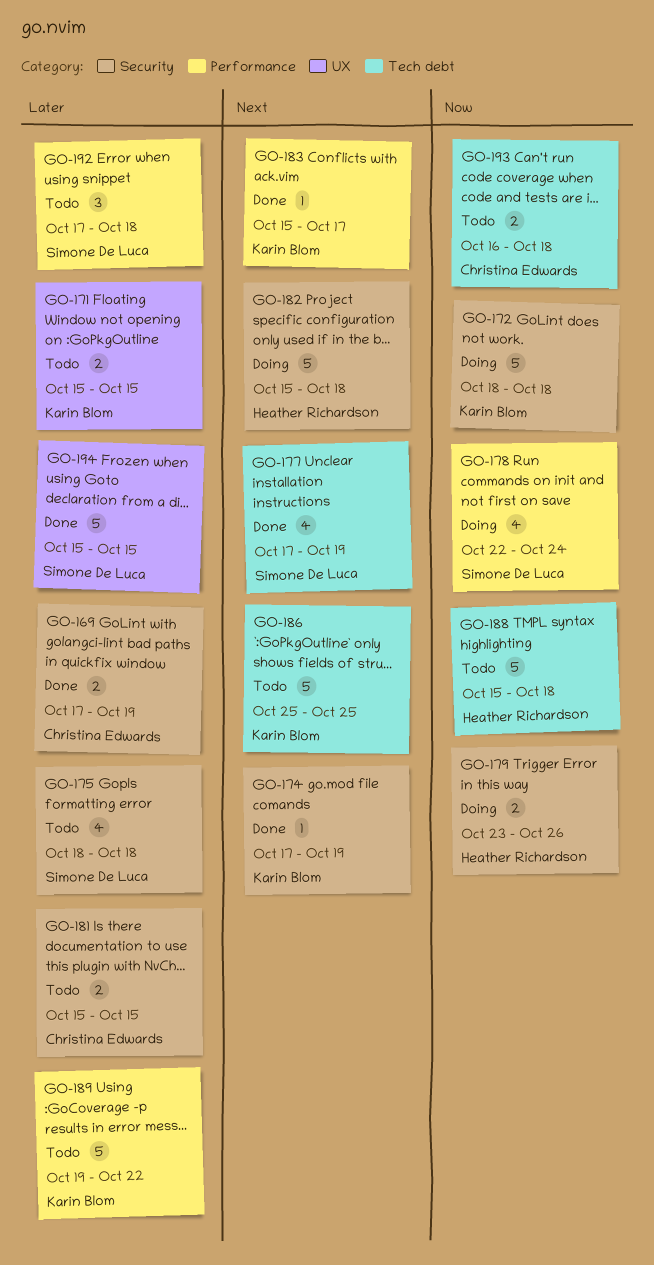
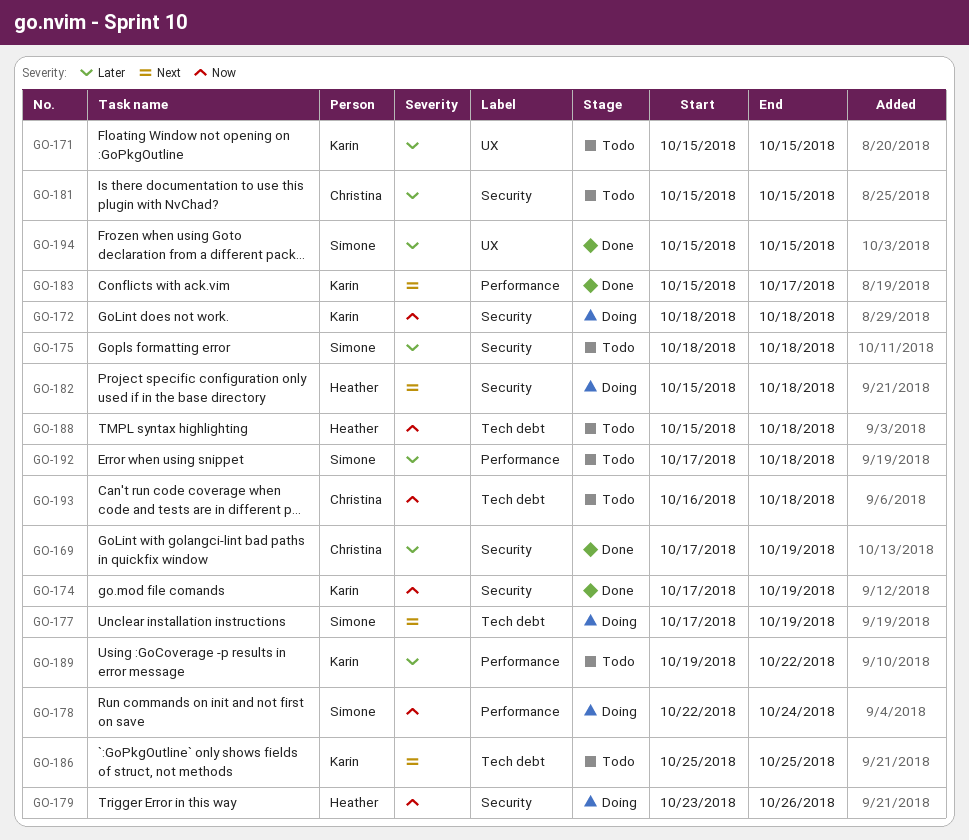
GO-174, priority: Next -> Now
GO-177, status: Done -> Doing

